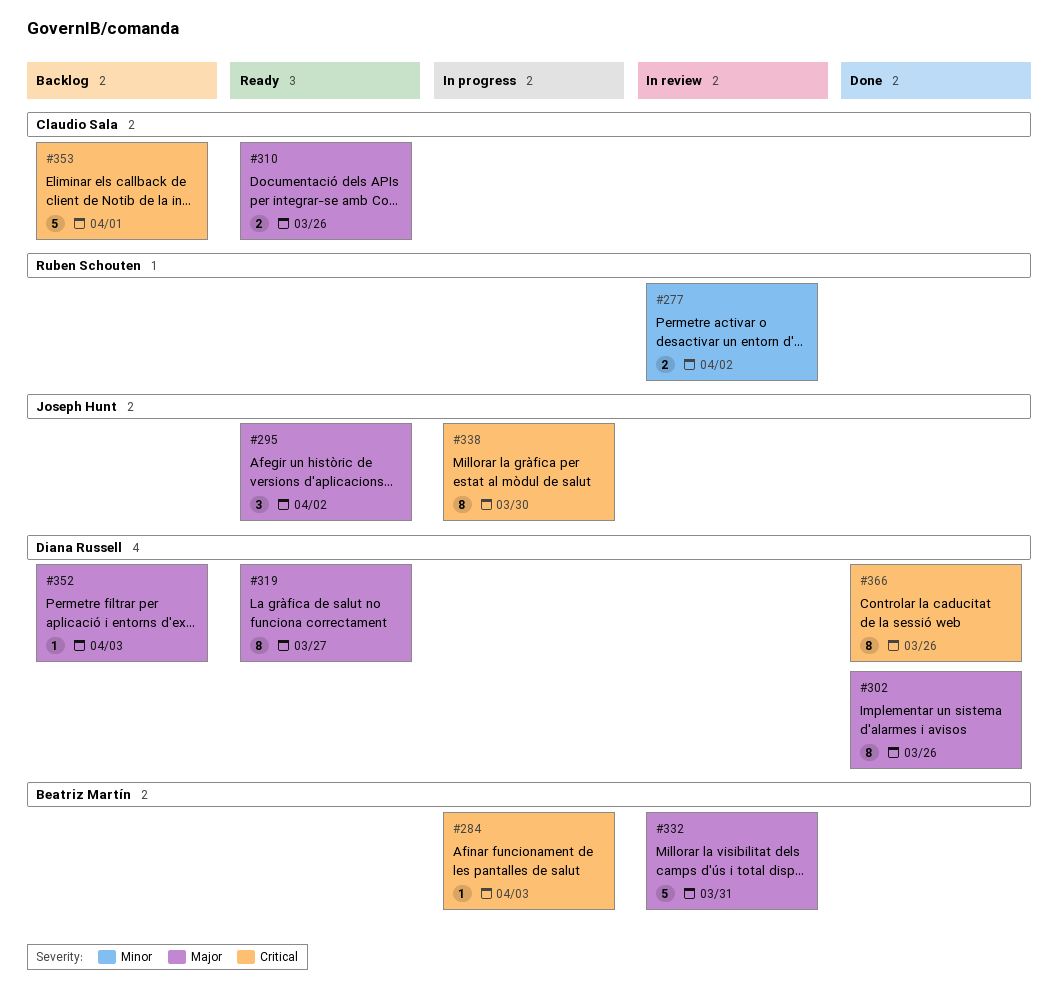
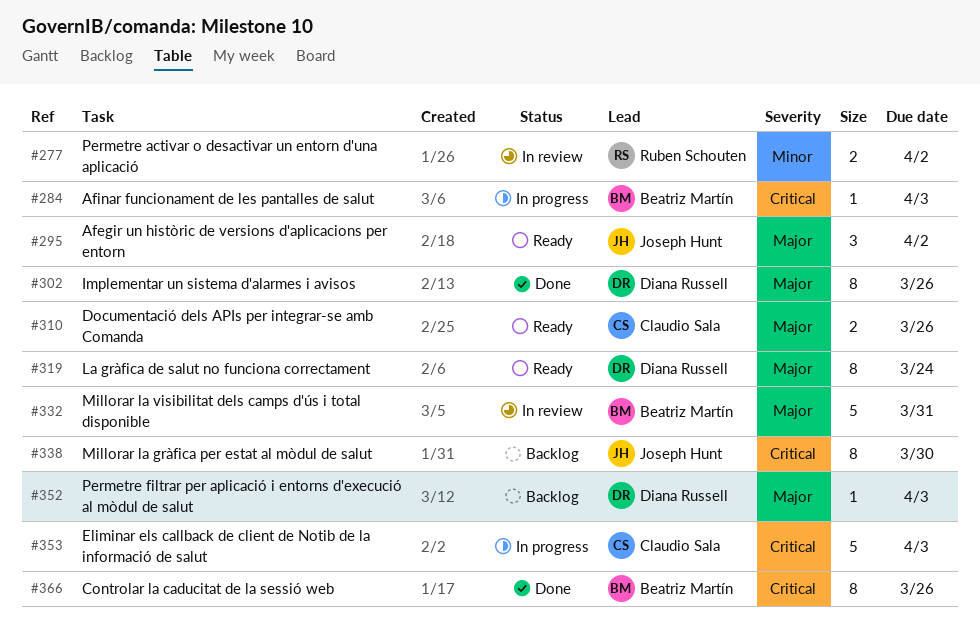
#319, due: Mar 27 -> Mar 24
#338, status: In progress -> Backlog
#353, status: Backlog -> In progress
#353, due: Apr 1 -> Apr 3
#366, owner: Diana Russell -> Beatriz Martín

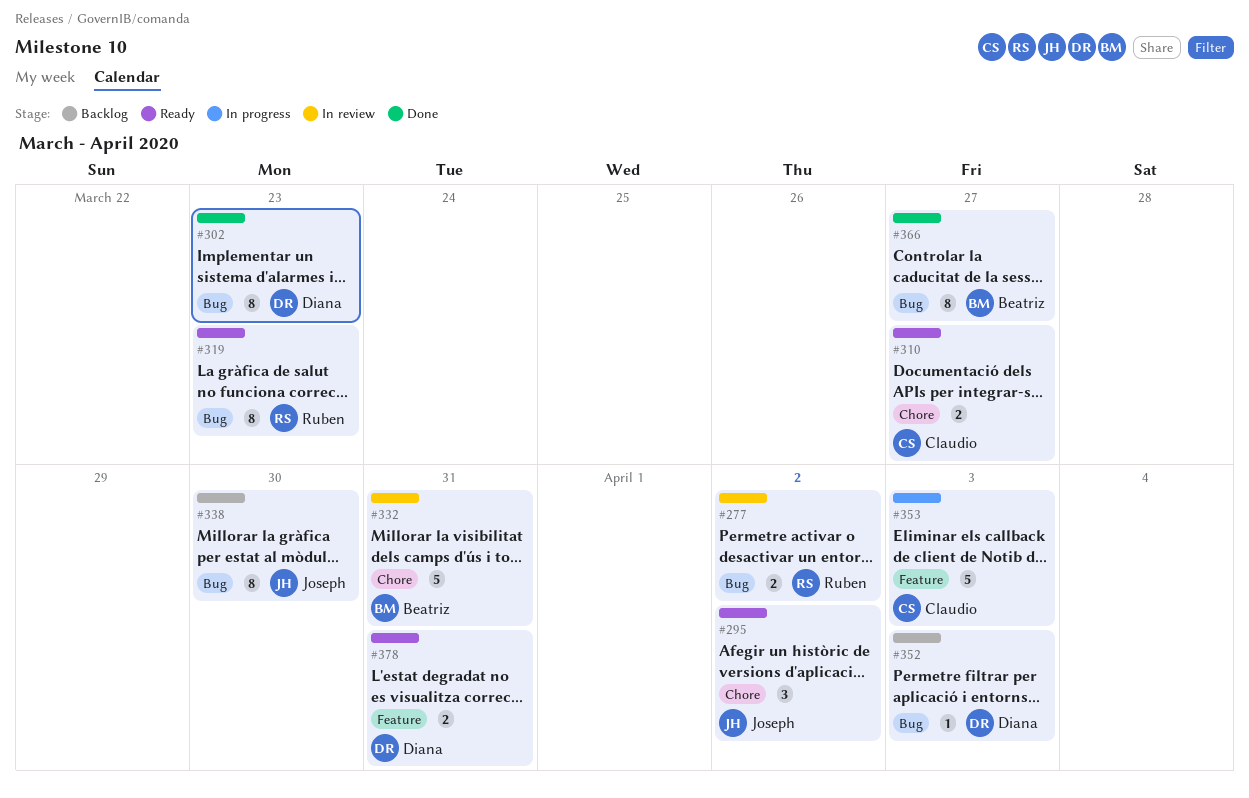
#284: present -> none
#302, due: Mar 26 -> Mar 23
#310, due: Mar 26 -> Mar 27
#319, owner: Diana Russell -> Ruben Schouten
#319, due: Mar 24 -> Mar 23
#366, due: Mar 26 -> Mar 27
#378: none -> present

